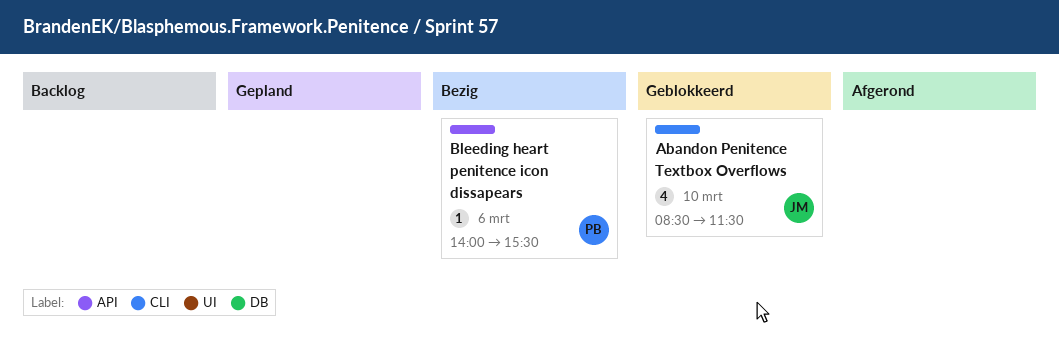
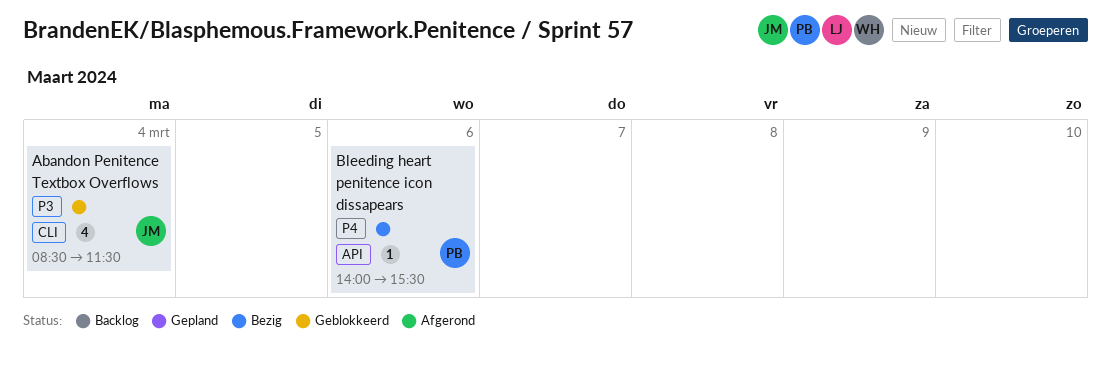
Abandon Penitence Textbox Overflows, day: Mar 10 -> Mar 4

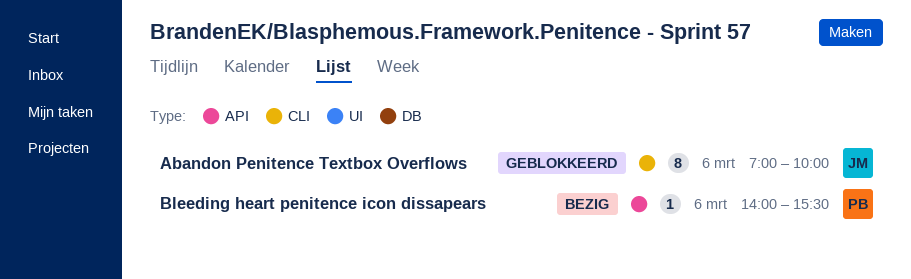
Abandon Penitence Textbox Overflows, estimate: 4 -> 8
Abandon Penitence Textbox Overflows, day: Mar 4 -> Mar 6
Abandon Penitence Textbox Overflows, begins: 08:30 -> 07:00
Abandon Penitence Textbox Overflows, ends: 11:30 -> 10:00

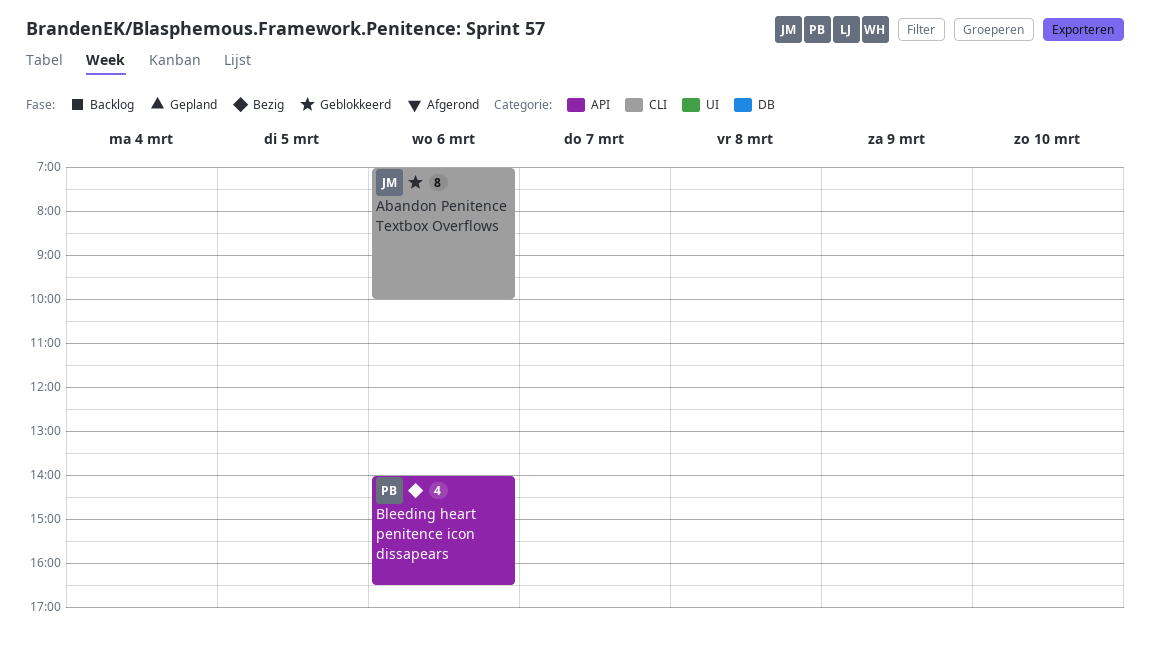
Bleeding heart penitence icon dissapears, estimate: 1 -> 4
Bleeding heart penitence icon dissapears, ends: 15:30 -> 16:30

